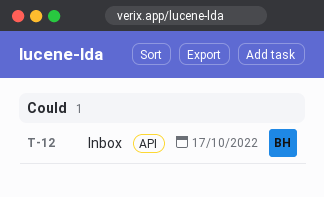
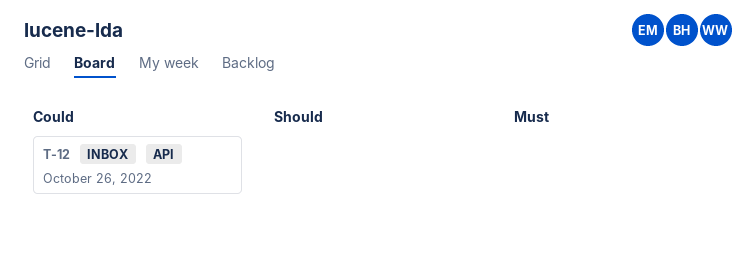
T-12, due: Oct 17 -> Oct 26

